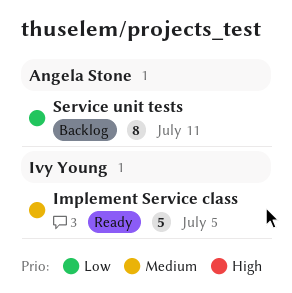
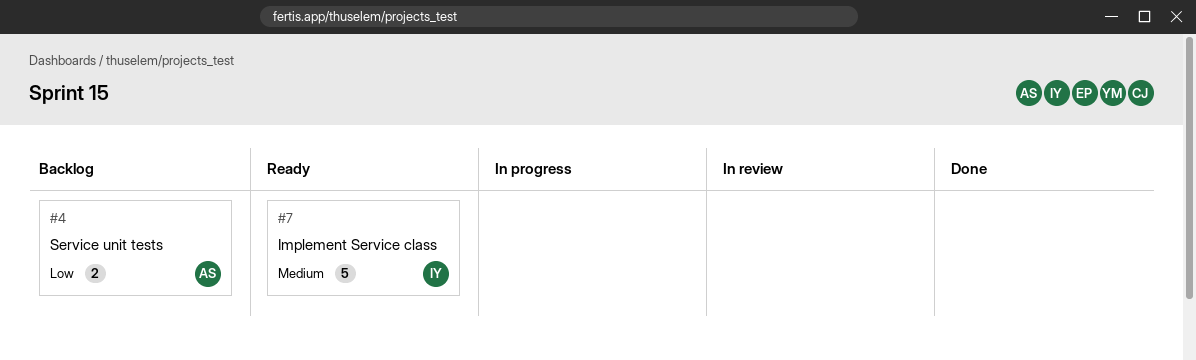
Service unit tests, estimate: 8 -> 2

